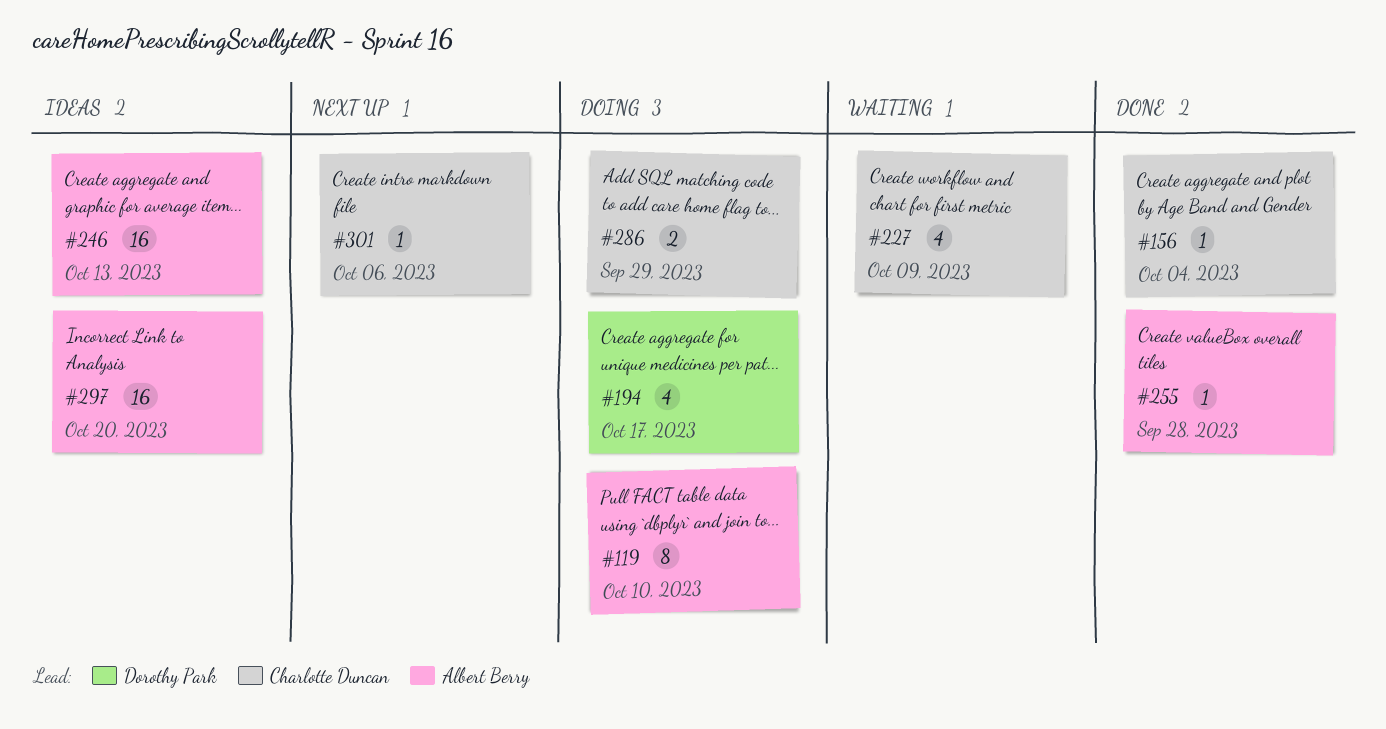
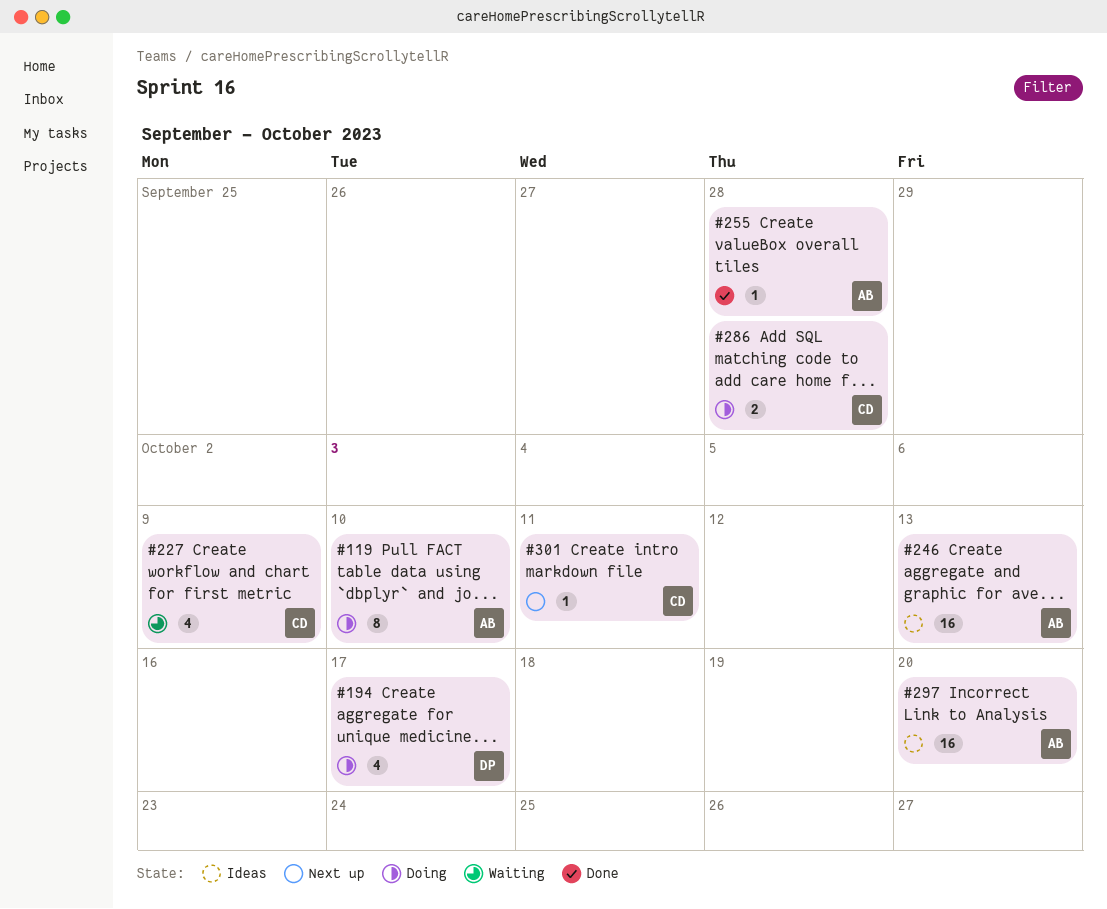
#156: present -> none
#286, due: Sep 29 -> Sep 28
#301, due: Oct 6 -> Oct 11

